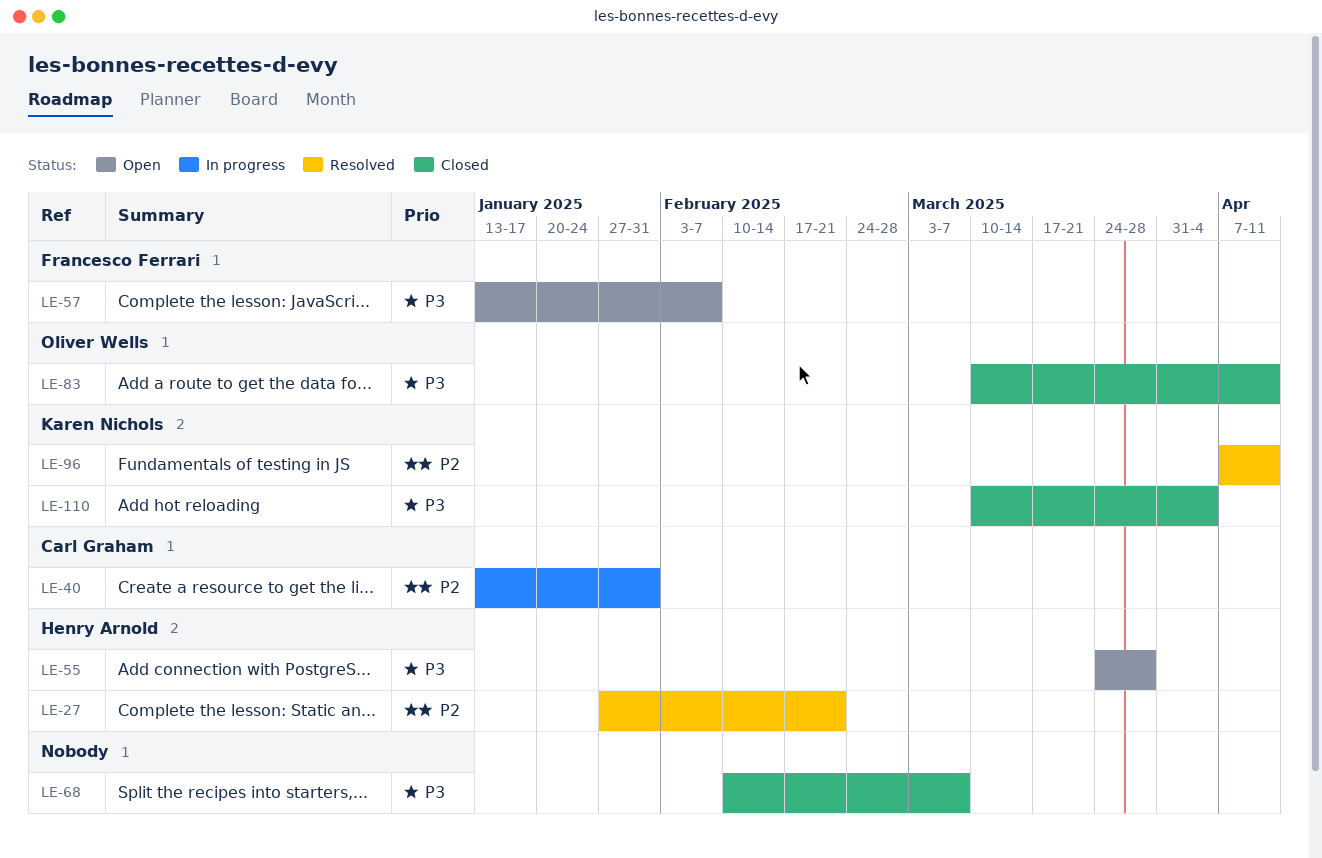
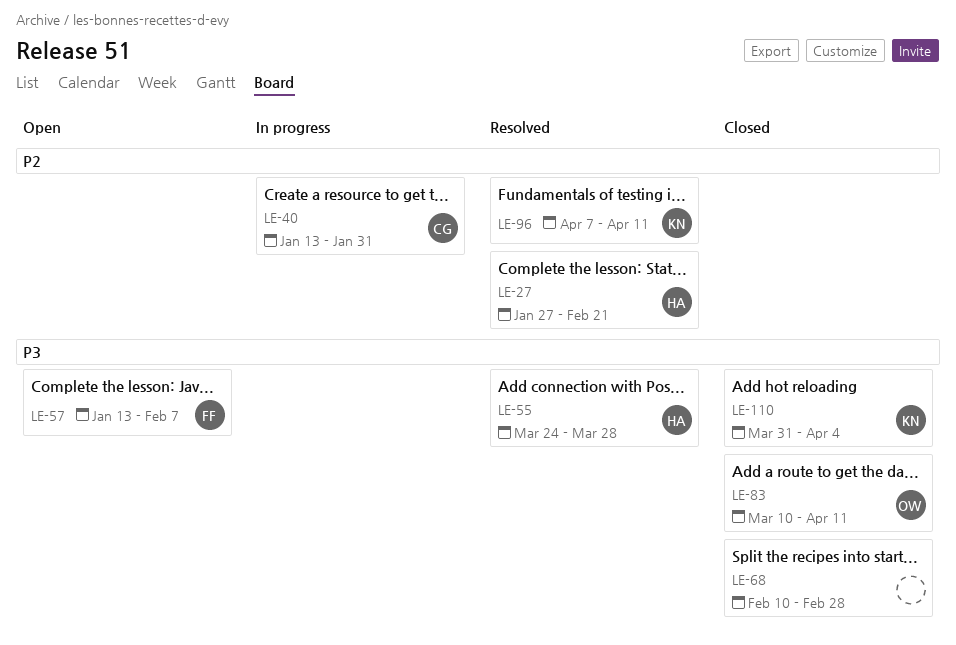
LE-55, status: Open -> Resolved
LE-68, due: Mar 7 -> Feb 28
LE-110, start: Mar 10 -> Mar 31

